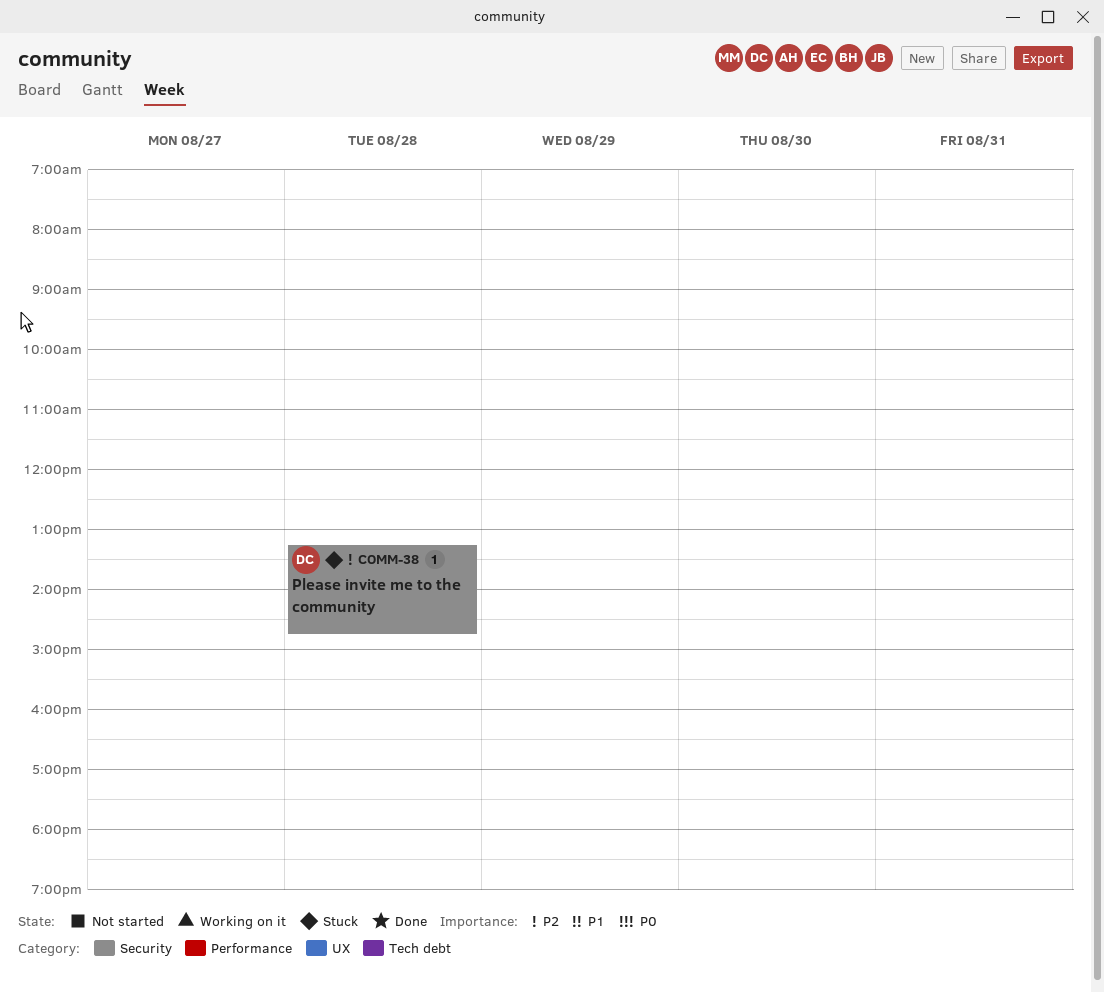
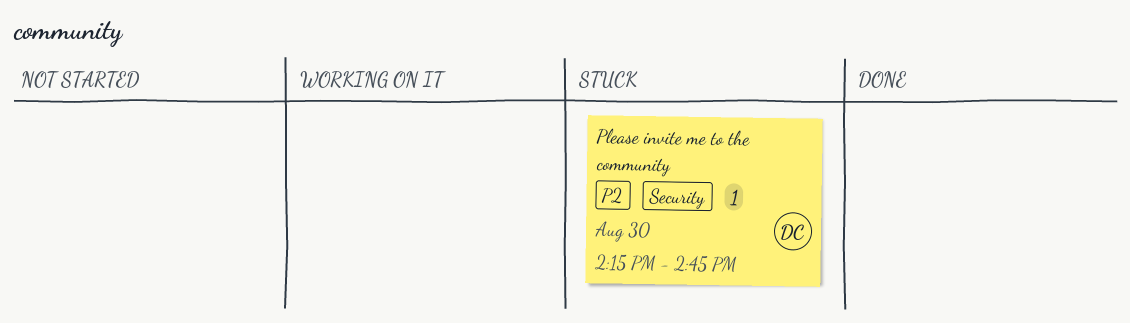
Please invite me to the community, day: Aug 28 -> Aug 30
Please invite me to the community, begins: 13:15 -> 14:15

